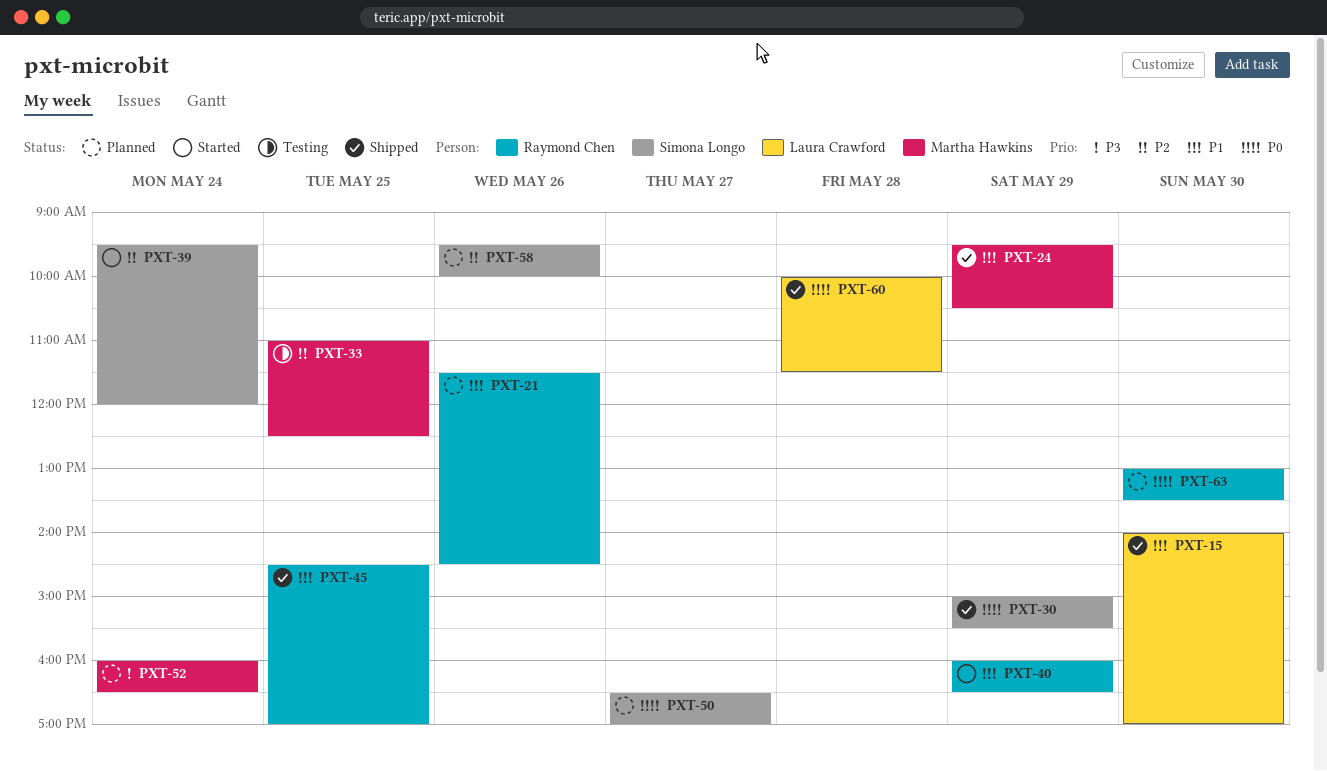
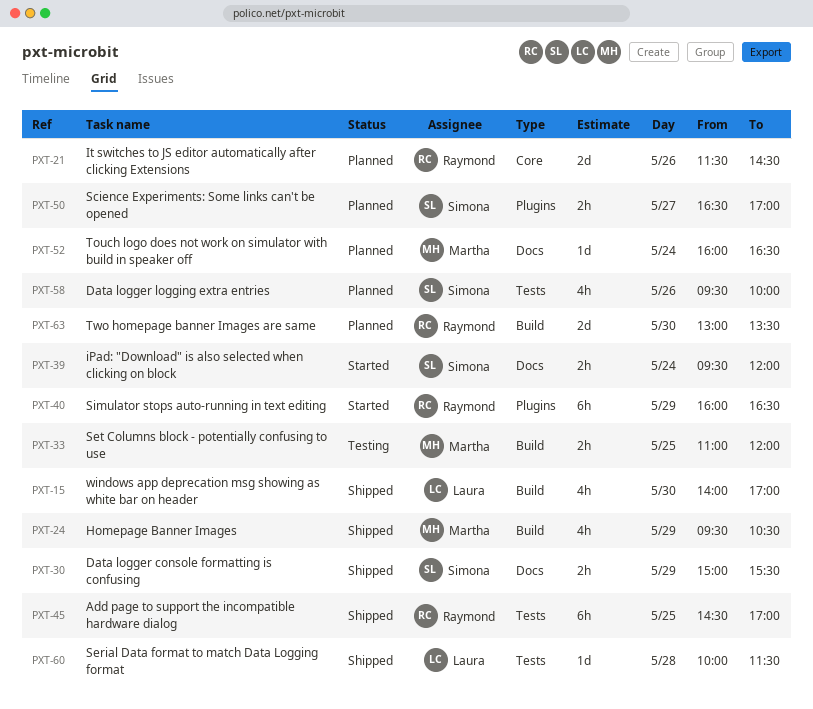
PXT-33, ends: 12:30 -> 12:00

